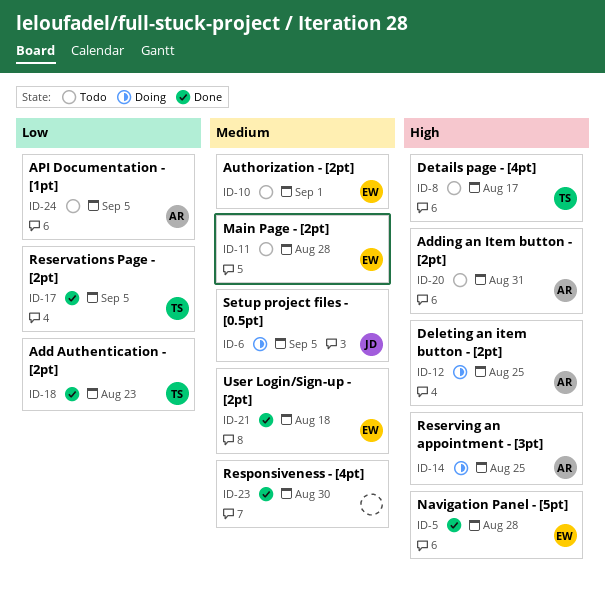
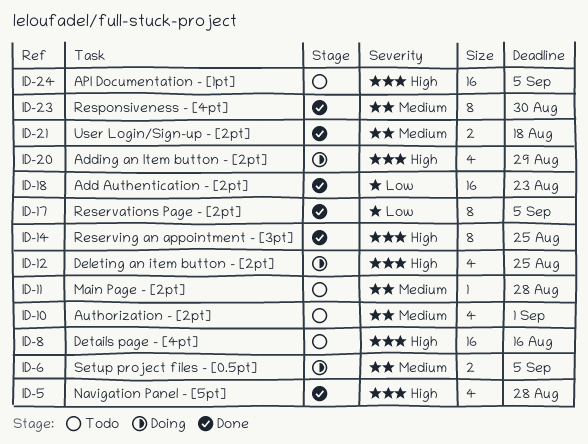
ID-8, due: Aug 17 -> Aug 16
ID-14, status: Doing -> Done
ID-20, status: Todo -> Doing
ID-20, due: Aug 31 -> Aug 29
ID-24, priority: Low -> High

